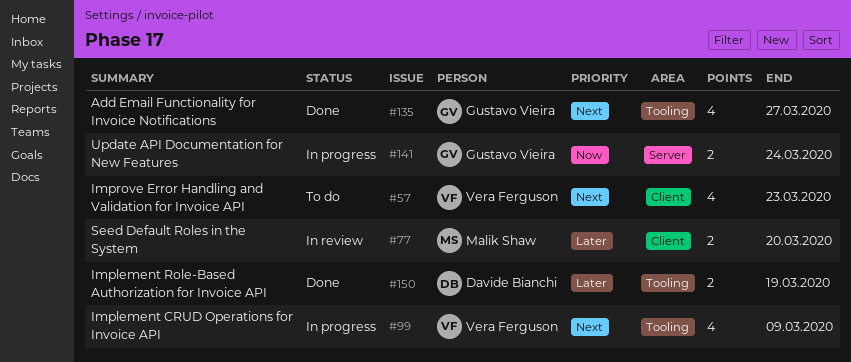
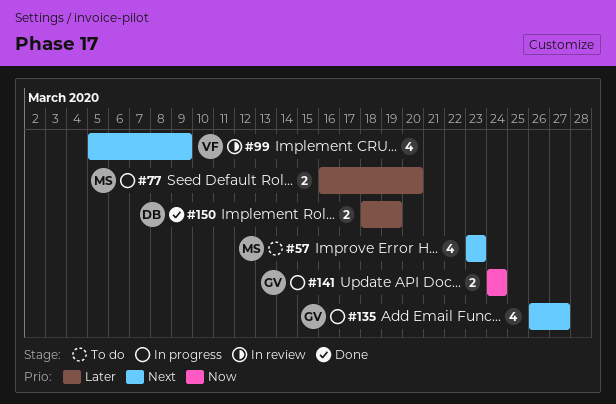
#57, owner: Vera Ferguson -> Malik Shaw
#77, status: In review -> In progress
#99, status: In progress -> In review
#135, status: Done -> In progress

